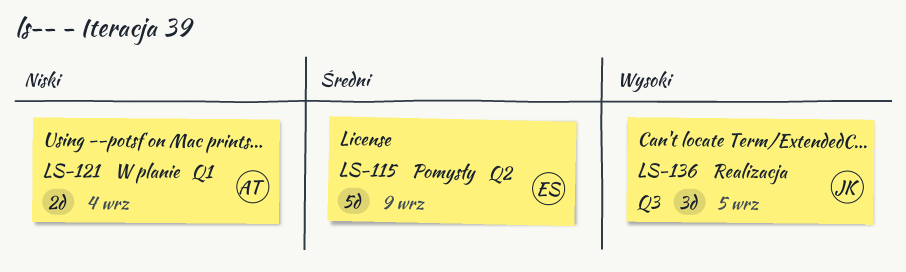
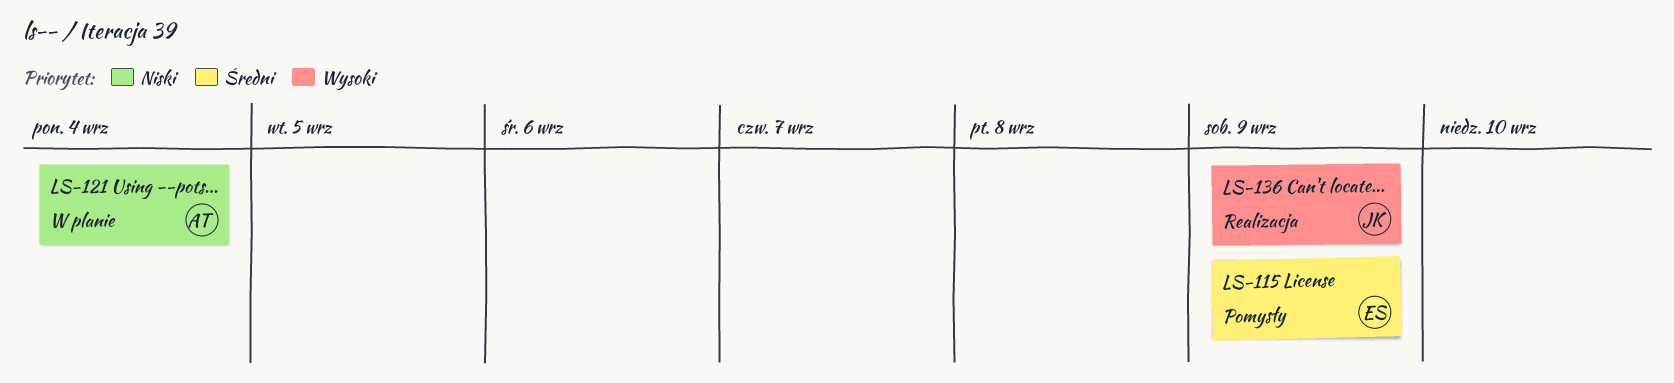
LS-136, due: Sep 5 -> Sep 9

